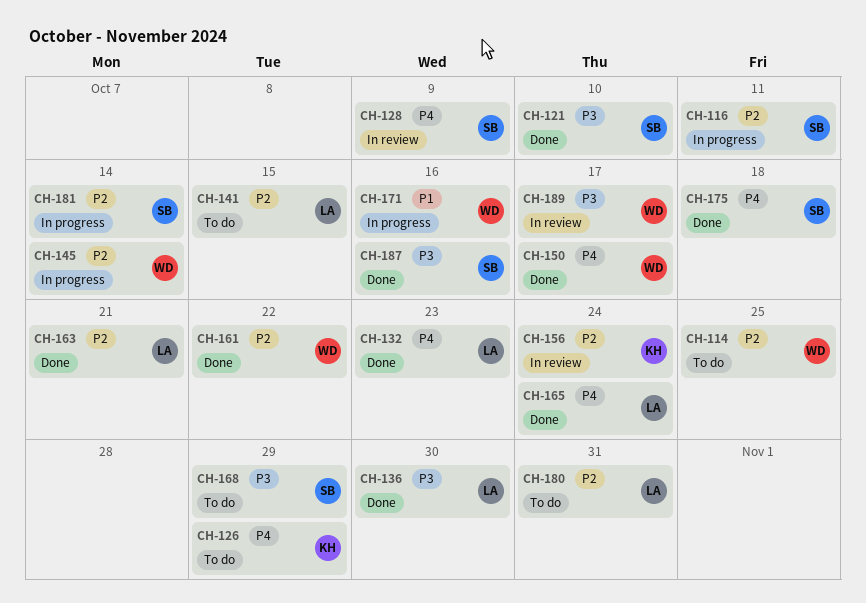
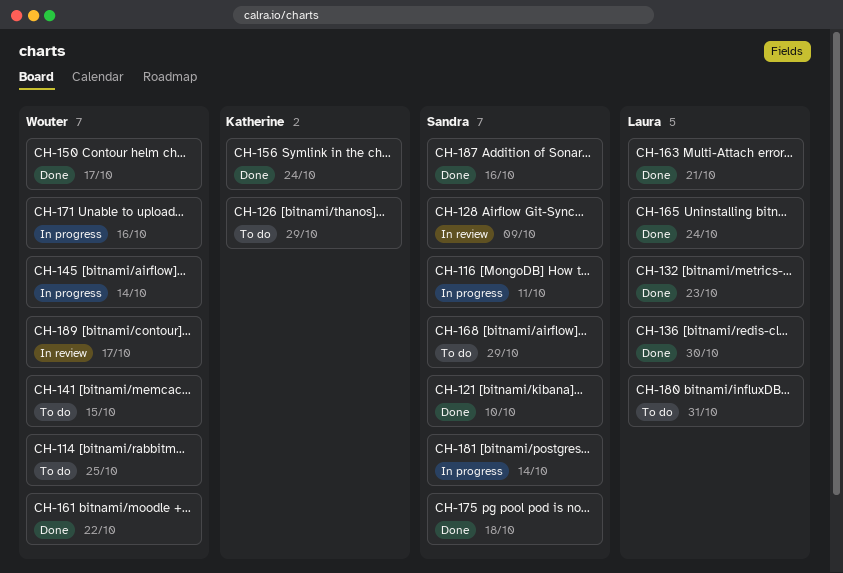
CH-141, owner: Laura -> Wouter
CH-156, status: In review -> Done

